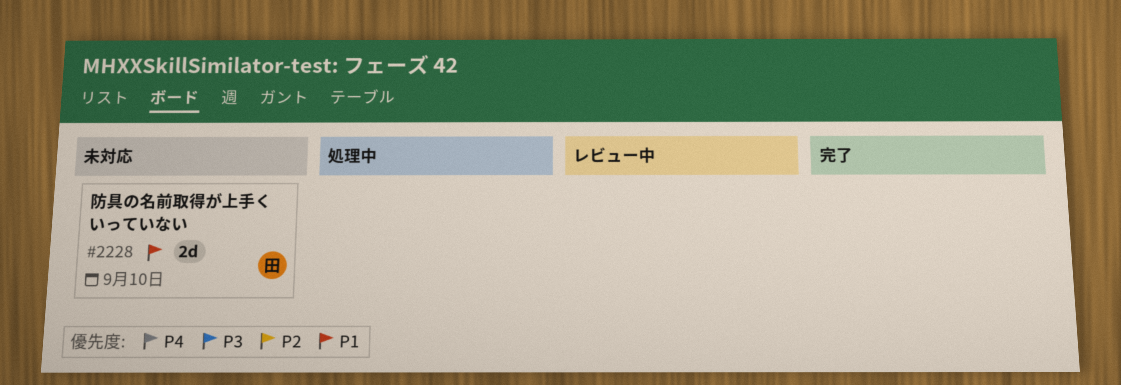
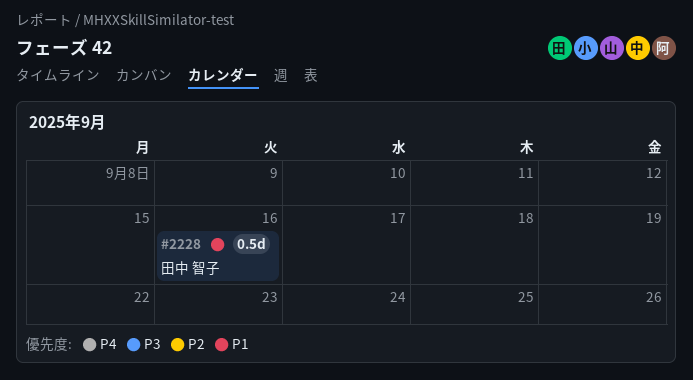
#2228, estimate: 2d -> 0.5d
#2228, due: Sep 10 -> Sep 16

